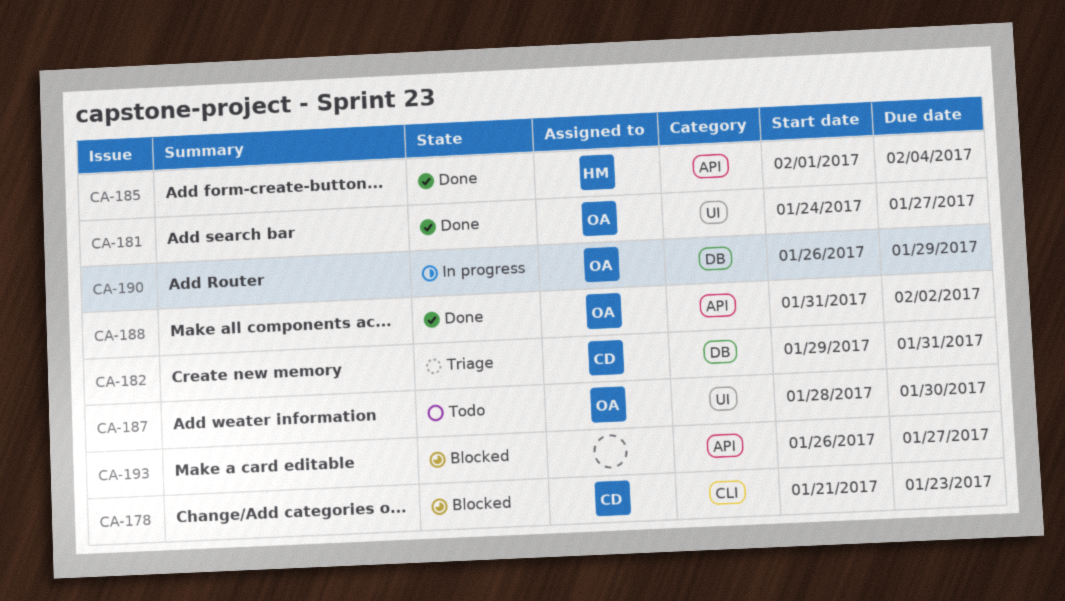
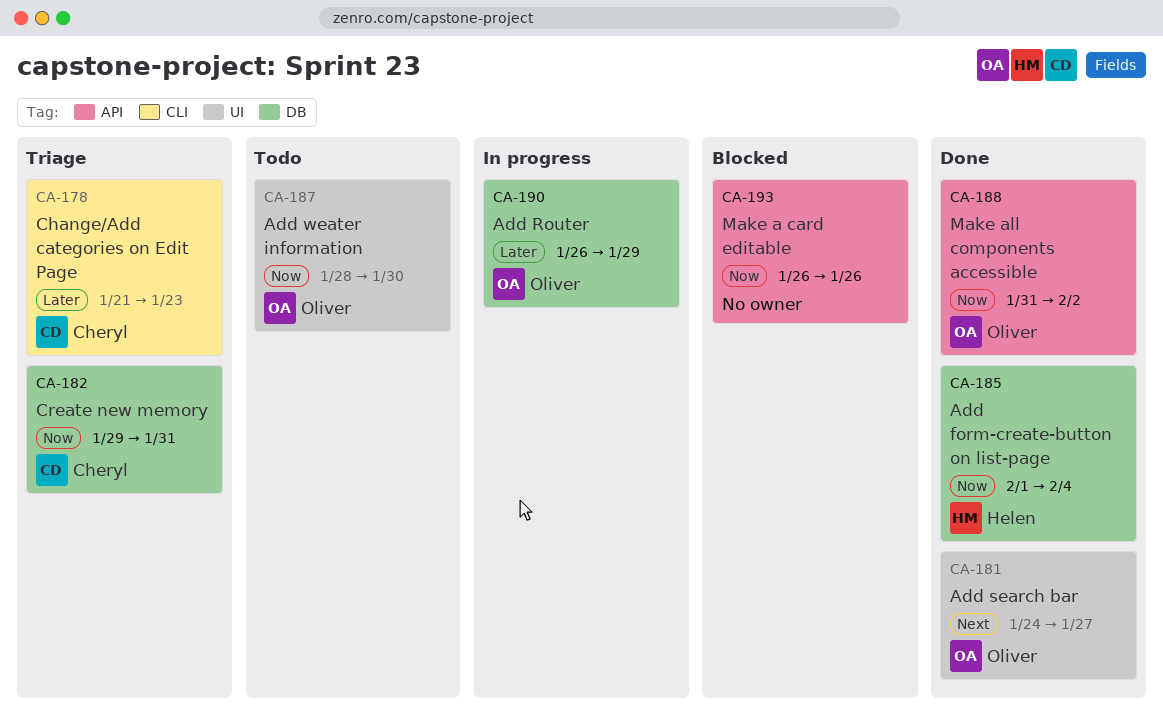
CA-178, status: Blocked -> Triage
CA-185, label: API -> DB
CA-193, due: Jan 27 -> Jan 26

